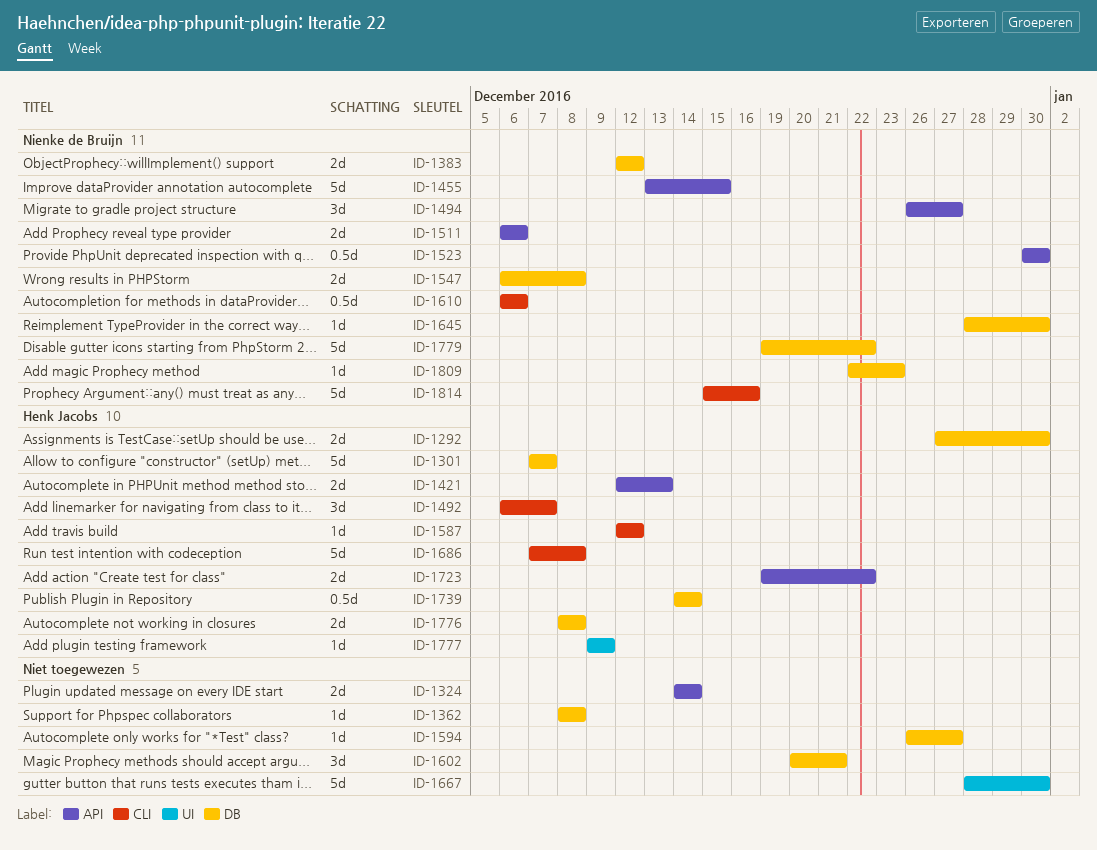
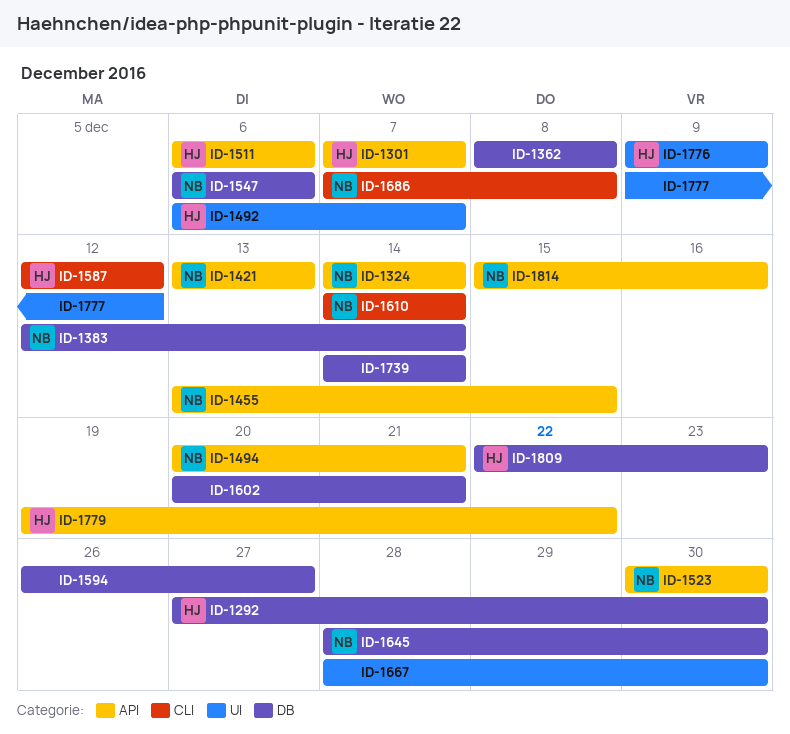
ID-1301, label: DB -> API
ID-1324, owner: none -> Nienke de Bruijn
ID-1383, due: Dec 12 -> Dec 14
ID-1421, owner: Henk Jacobs -> Nienke de Bruijn
ID-1421, start: Dec 12 -> Dec 13
ID-1492, label: CLI -> UI
ID-1494, start: Dec 26 -> Dec 20
ID-1494, due: Dec 27 -> Dec 21
ID-1511, owner: Nienke de Bruijn -> Henk Jacobs
ID-1547, due: Dec 8 -> Dec 6
ID-1610, start: Dec 6 -> Dec 14
ID-1610, due: Dec 6 -> Dec 14
ID-1686, owner: Henk Jacobs -> Nienke de Bruijn
ID-1723: present -> none
ID-1739, owner: Henk Jacobs -> none
ID-1776, label: DB -> UI
ID-1776, start: Dec 8 -> Dec 9
ID-1776, due: Dec 8 -> Dec 9
ID-1777, owner: Henk Jacobs -> none
ID-1777, due: Dec 9 -> Dec 12
ID-1779, owner: Nienke de Bruijn -> Henk Jacobs
ID-1779, label: DB -> API
ID-1809, owner: Nienke de Bruijn -> Henk Jacobs
ID-1814, label: CLI -> API

